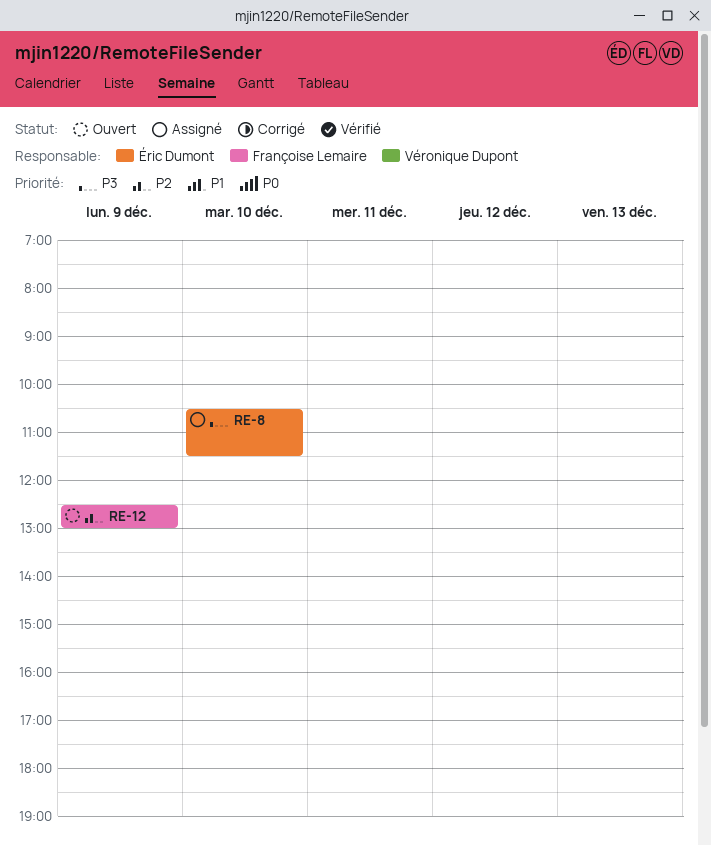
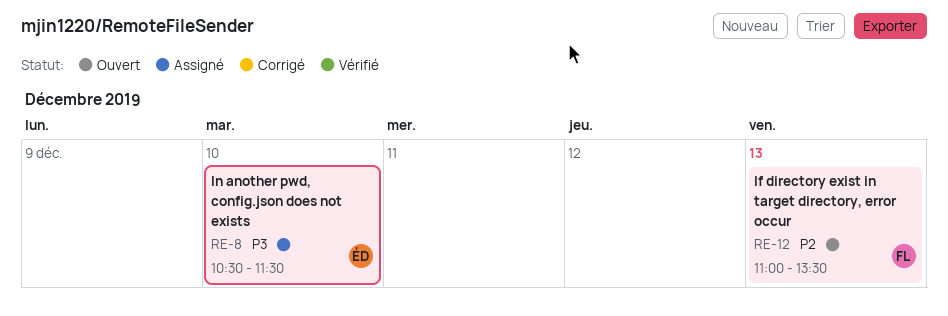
RE-12, day: Dec 9 -> Dec 13
RE-12, begins: 12:30 -> 11:00
RE-12, ends: 13:00 -> 13:30

